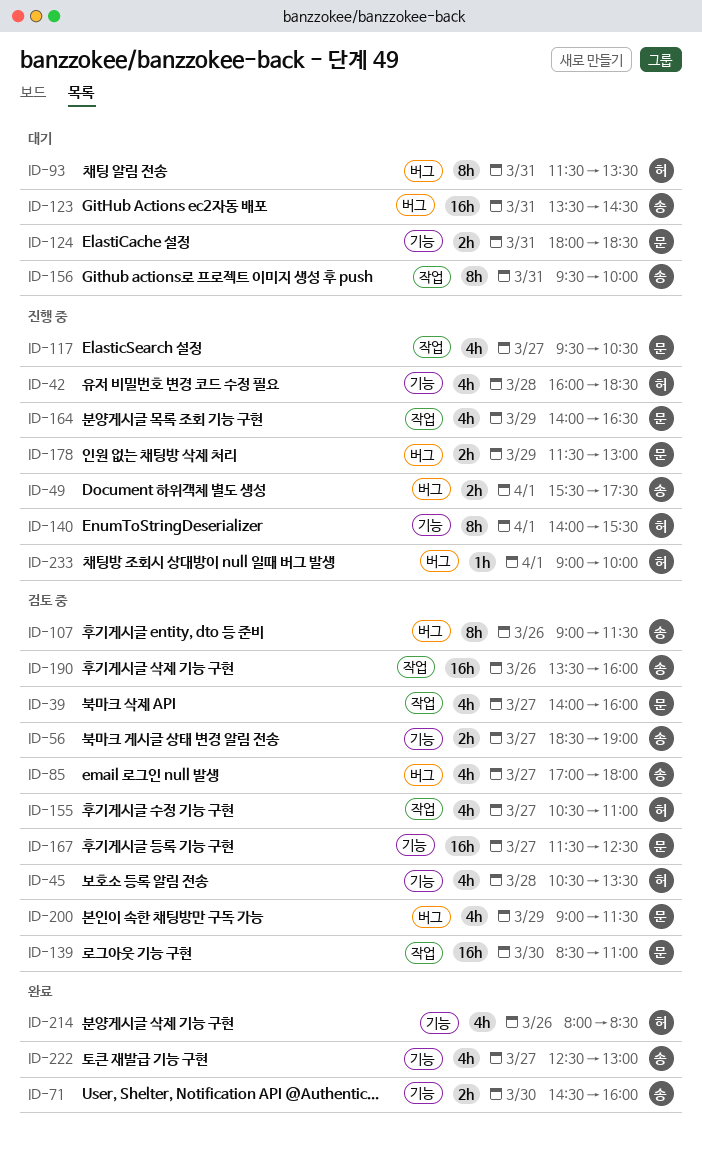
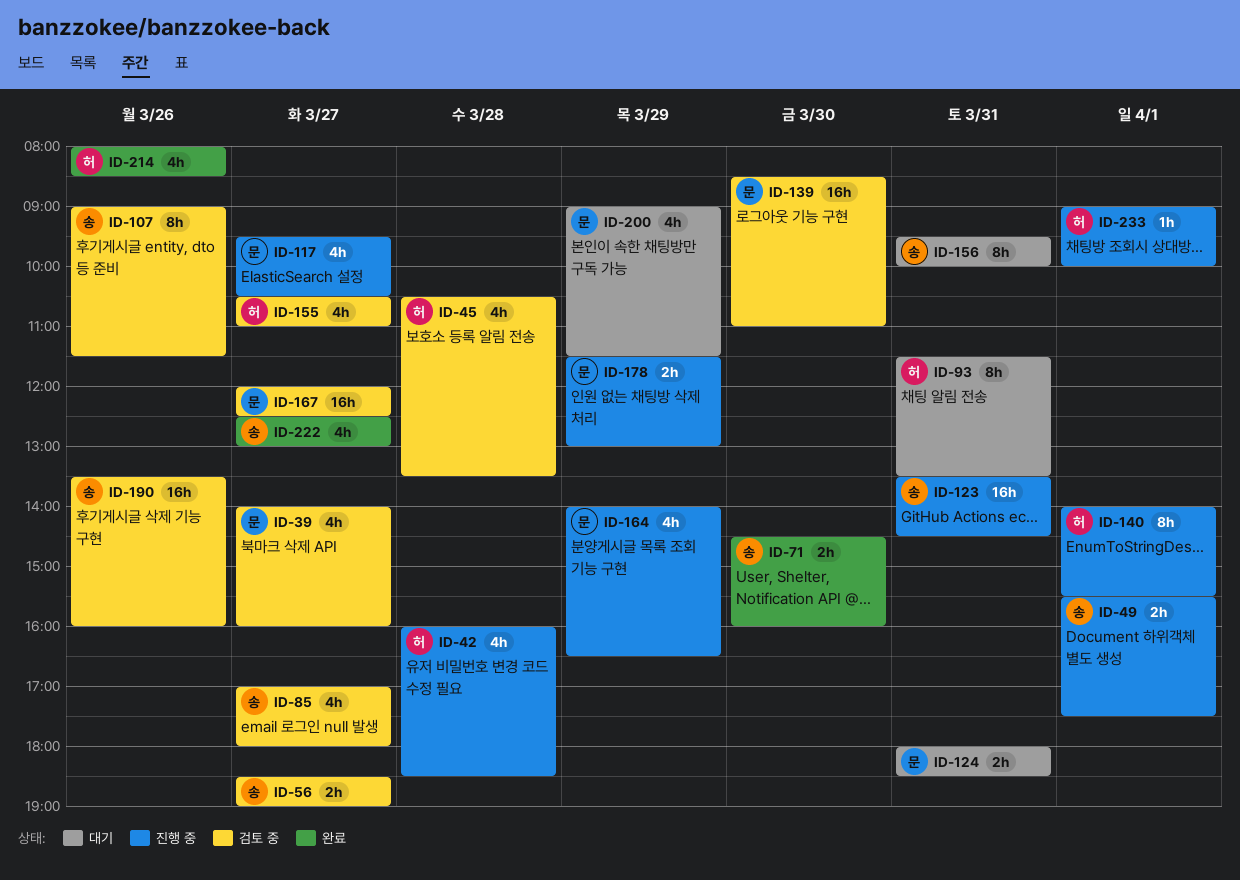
ID-123, status: 대기 -> 진행 중
ID-167, begins: 11:30 -> 12:00
ID-200, status: 검토 중 -> 대기

